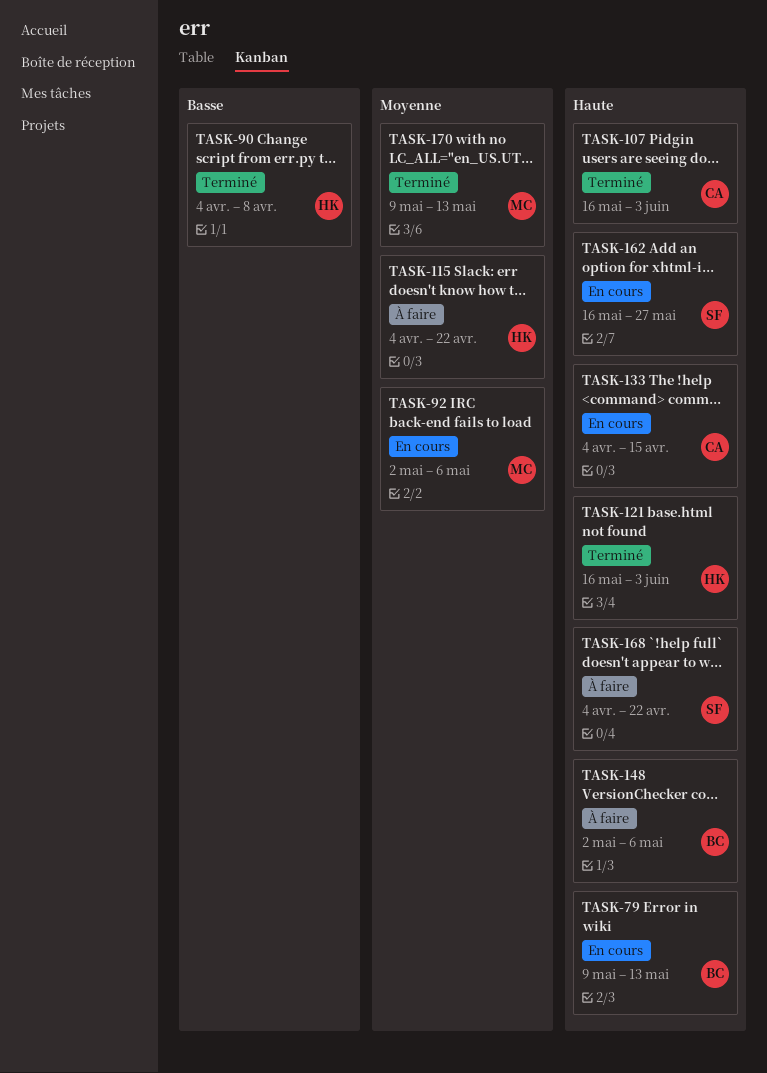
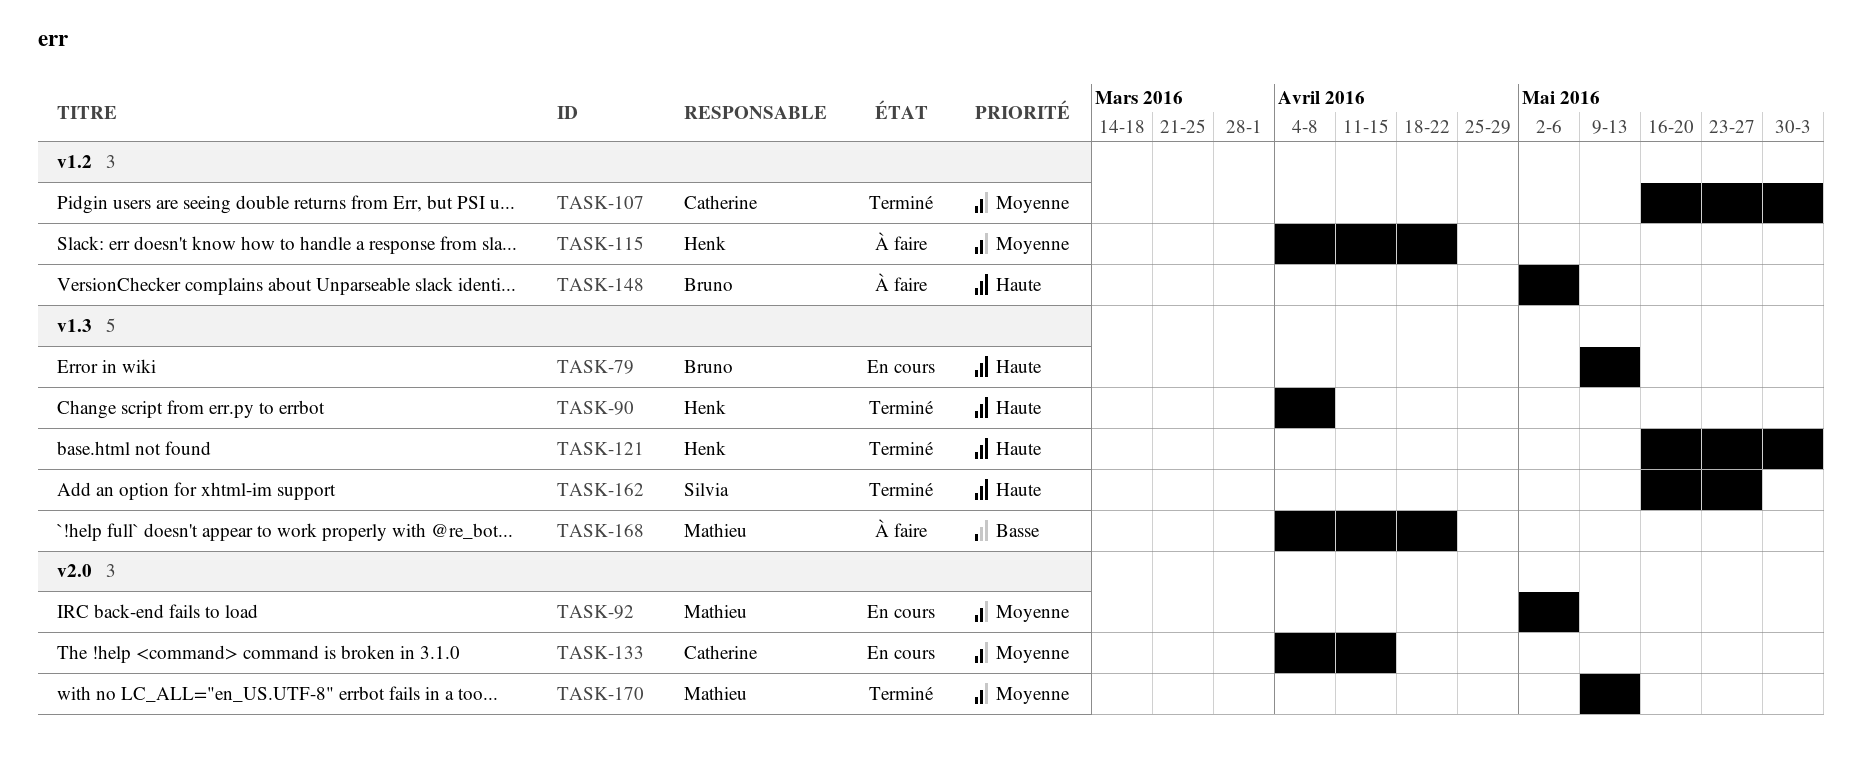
TASK-90, priority: Basse -> Haute
TASK-107, priority: Haute -> Moyenne
TASK-133, priority: Haute -> Moyenne
TASK-162, status: En cours -> Terminé
TASK-168, owner: Silvia -> Mathieu
TASK-168, priority: Haute -> Basse

